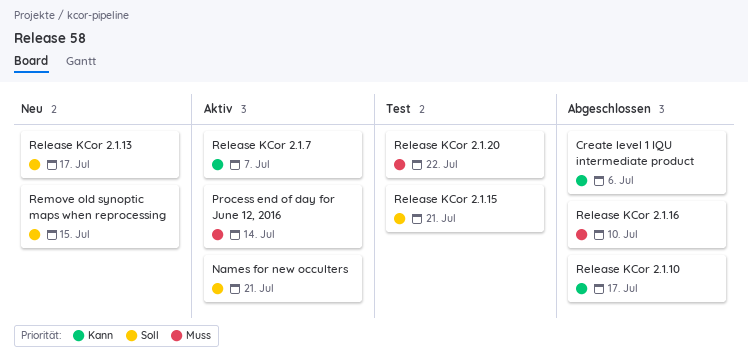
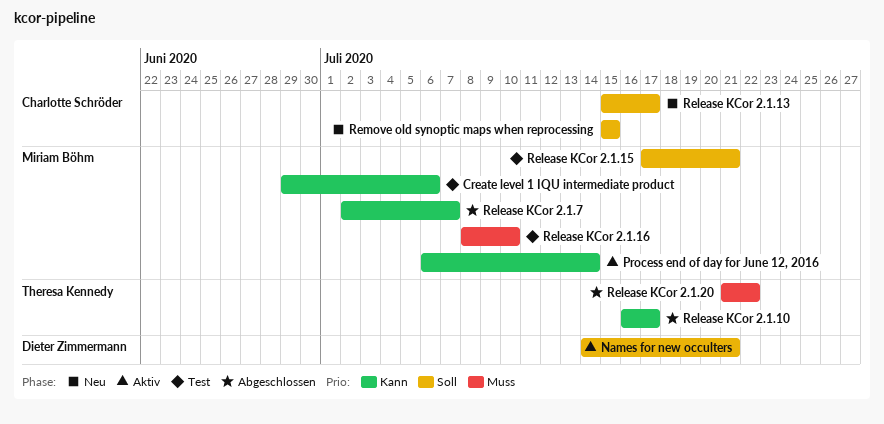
Create level 1 IQU intermediate product, status: Abgeschlossen -> Test
Process end of day for June 12, 2016, priority: Muss -> Kann
Release KCor 2.1.16, status: Abgeschlossen -> Test
Release KCor 2.1.20, status: Test -> Abgeschlossen
Release KCor 2.1.7, status: Aktiv -> Abgeschlossen

